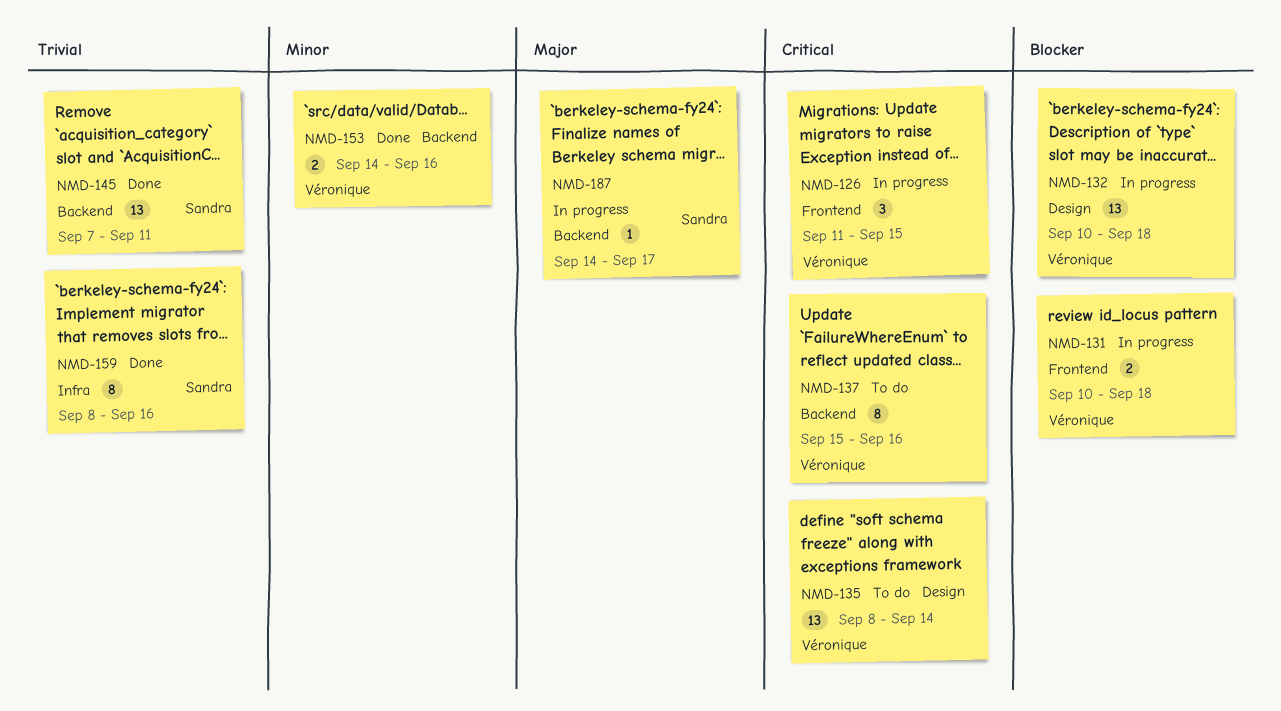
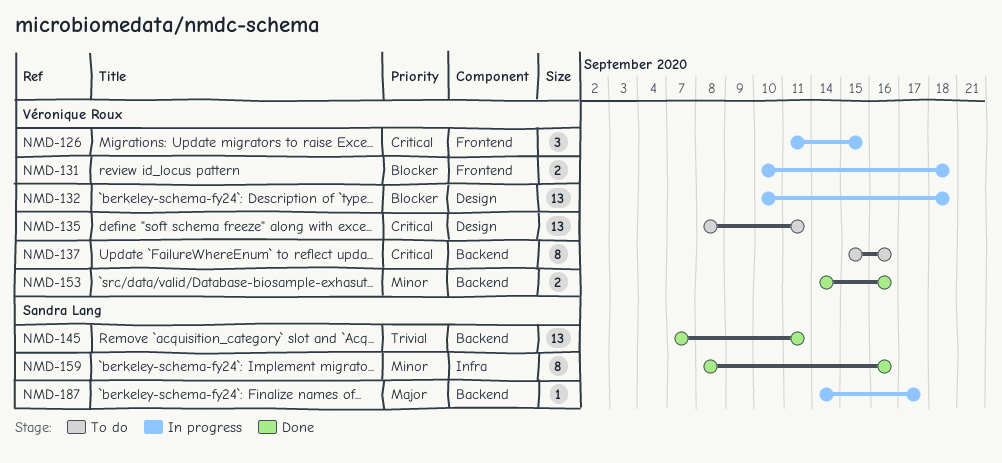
NMD-135, due: Sep 14 -> Sep 11
NMD-159, priority: Trivial -> Minor

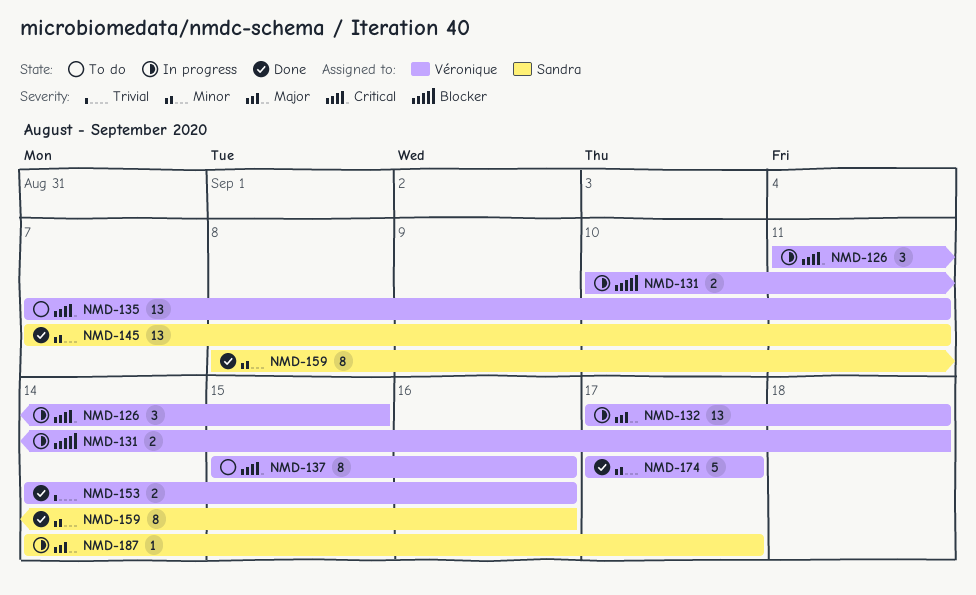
NMD-132, priority: Blocker -> Major
NMD-132, start: Sep 10 -> Sep 17
NMD-135, start: Sep 8 -> Sep 7
NMD-145, priority: Trivial -> Minor
NMD-153, priority: Minor -> Trivial
NMD-174: none -> present

